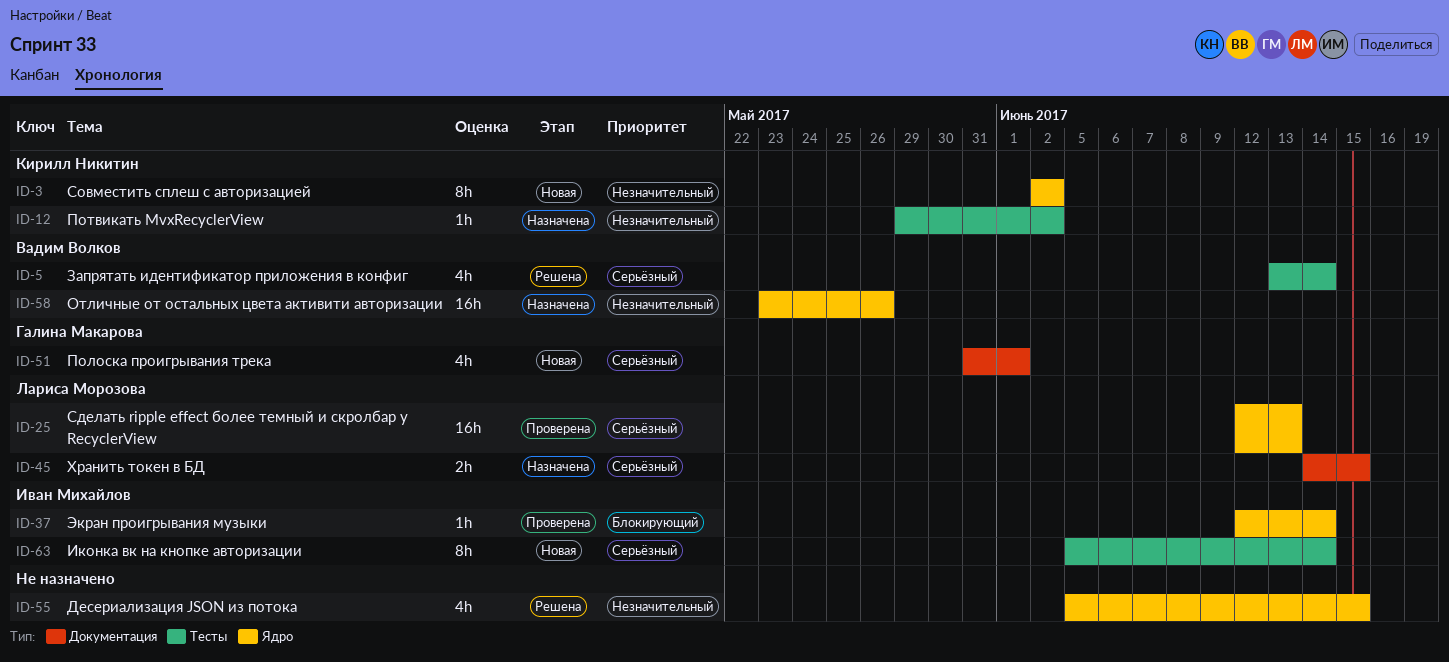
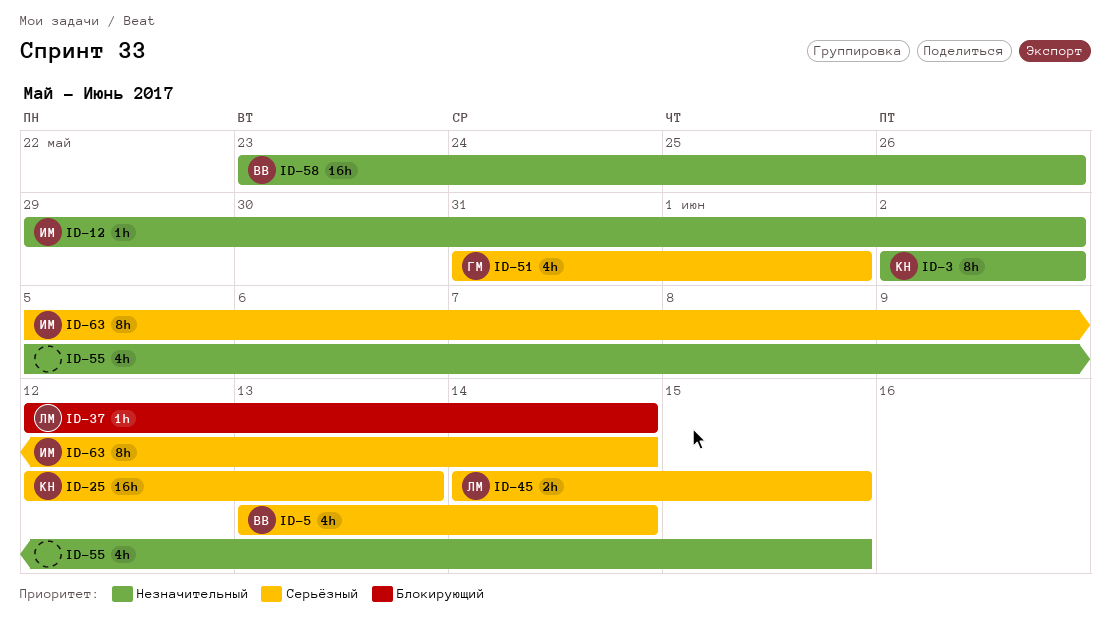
ID-12, owner: Кирилл Никитин -> Иван Михайлов
ID-25, owner: Лариса Морозова -> Кирилл Никитин
ID-37, owner: Иван Михайлов -> Лариса Морозова

